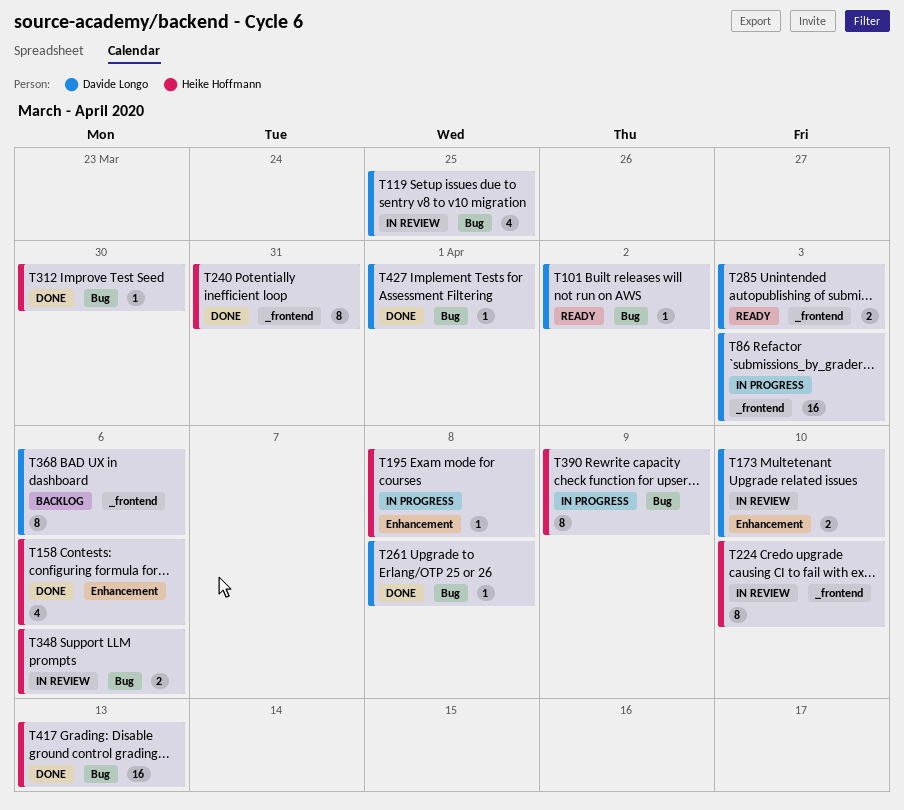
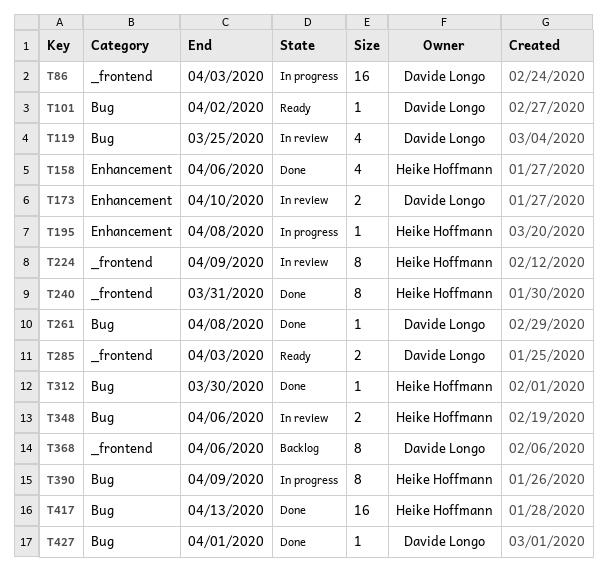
T224, due: Apr 10 -> Apr 9

